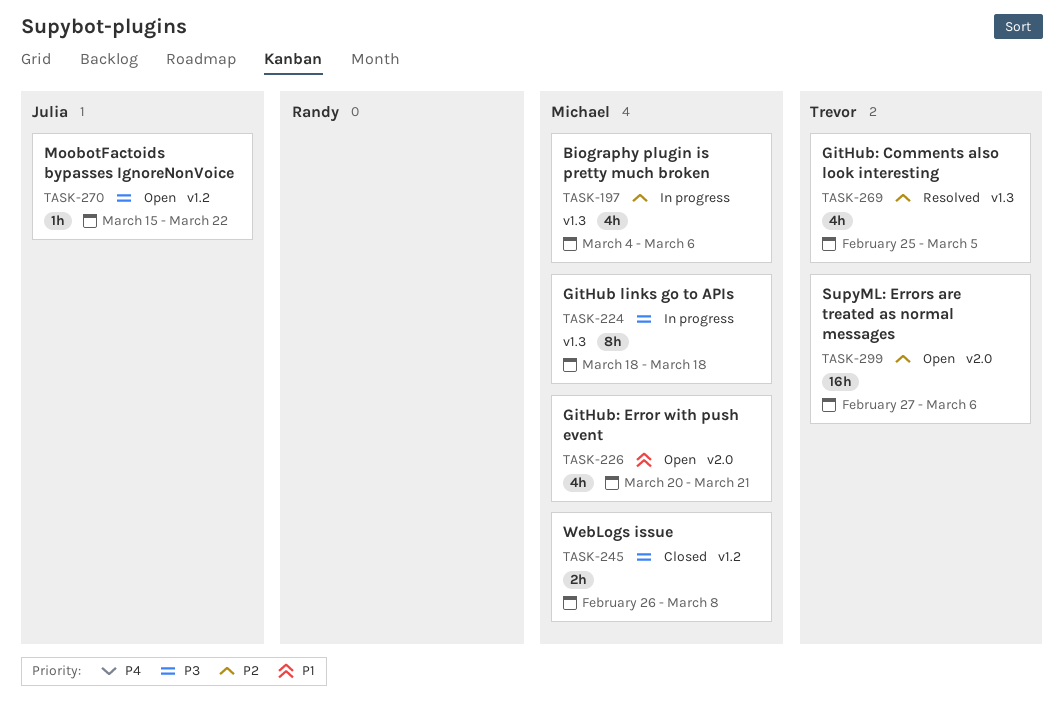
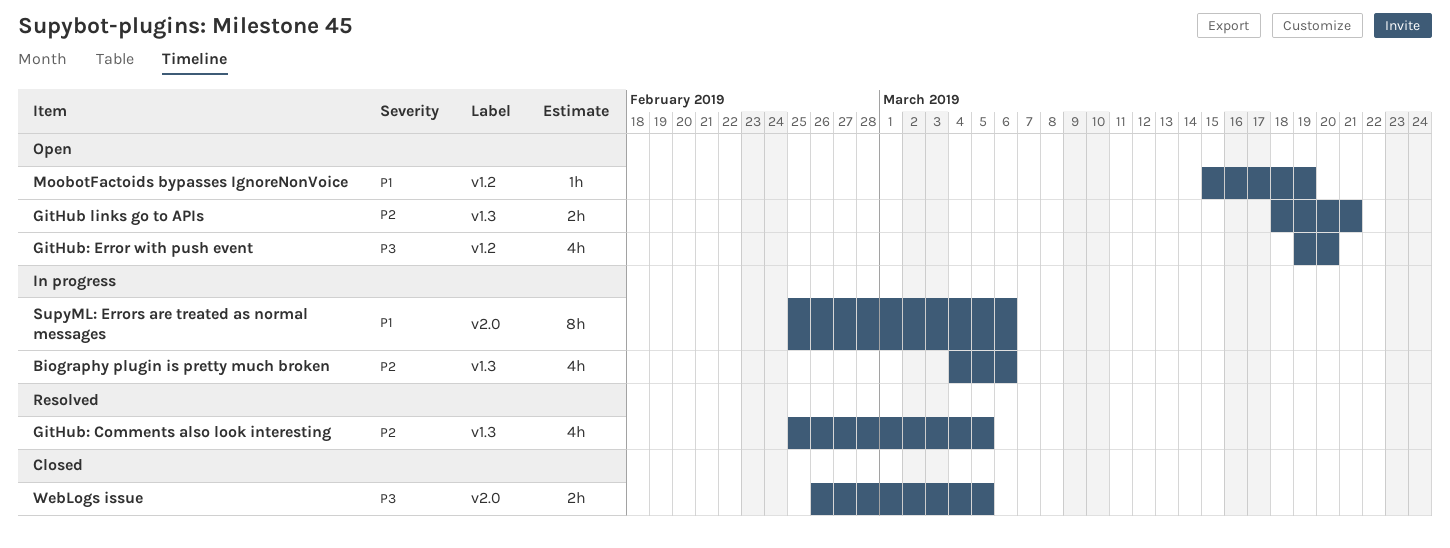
GitHub links go to APIs, status: In progress -> Open
GitHub links go to APIs, priority: P3 -> P2
GitHub links go to APIs, estimate: 8h -> 2h
GitHub links go to APIs, due: Mar 18 -> Mar 21
GitHub: Error with push event, priority: P1 -> P3
GitHub: Error with push event, label: v2.0 -> v1.2
GitHub: Error with push event, start: Mar 20 -> Mar 19
GitHub: Error with push event, due: Mar 21 -> Mar 20
MoobotFactoids bypasses IgnoreNonVoice, priority: P3 -> P1
MoobotFactoids bypasses IgnoreNonVoice, due: Mar 22 -> Mar 19
SupyML: Errors are treated as normal messages, status: Open -> In progress
SupyML: Errors are treated as normal messages, priority: P2 -> P1
SupyML: Errors are treated as normal messages, estimate: 16h -> 8h
SupyML: Errors are treated as normal messages, start: Feb 27 -> Feb 25
WebLogs issue, label: v1.2 -> v2.0
WebLogs issue, due: Mar 8 -> Mar 5

